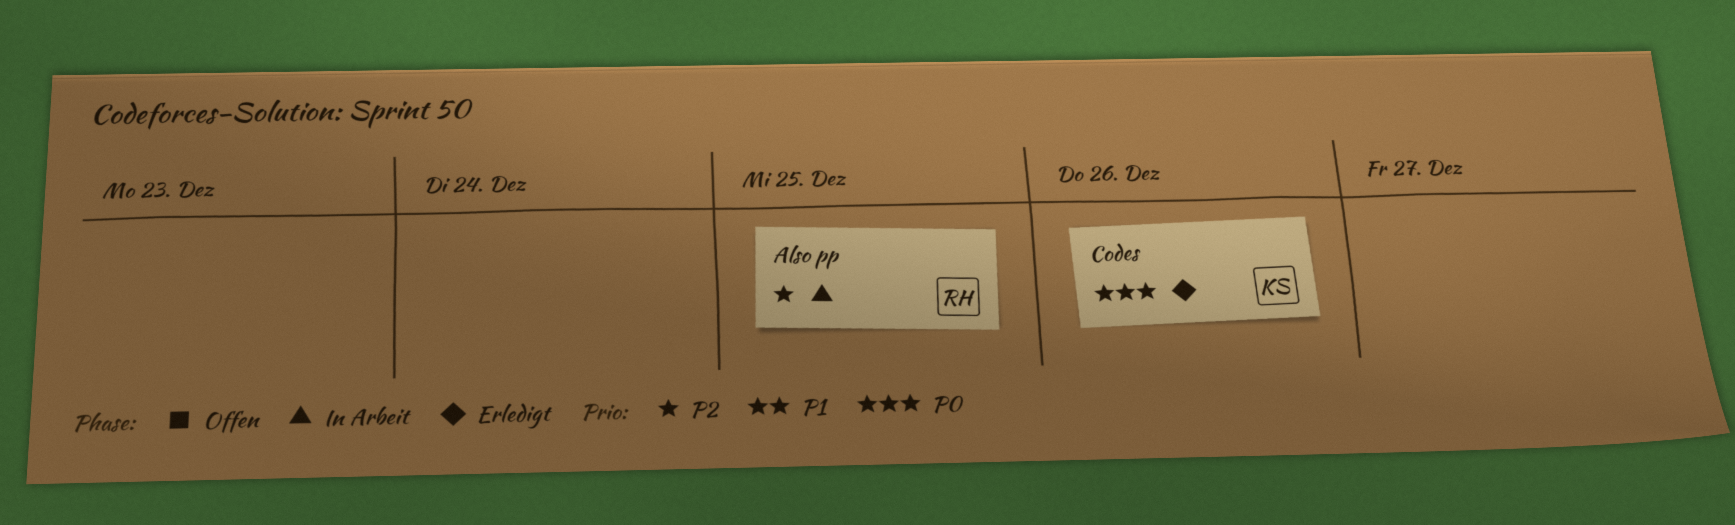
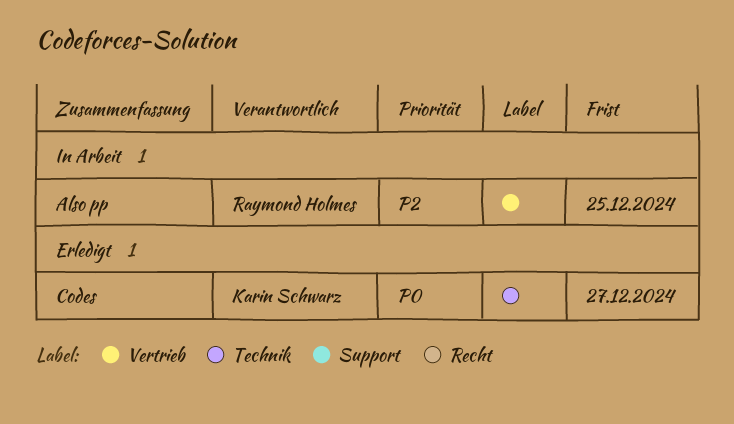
Codes, due: Dec 26 -> Dec 27

